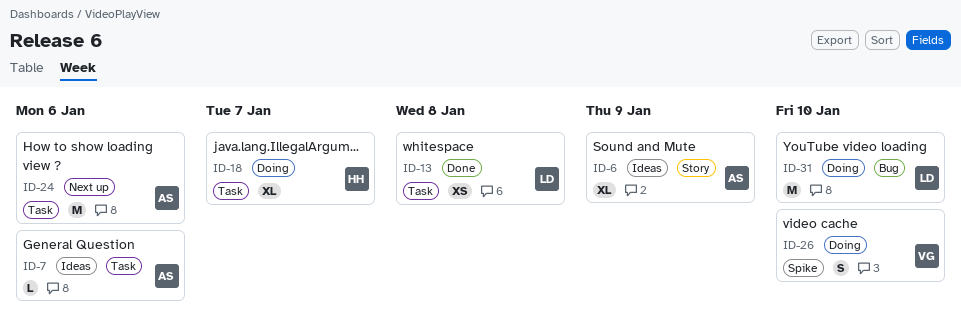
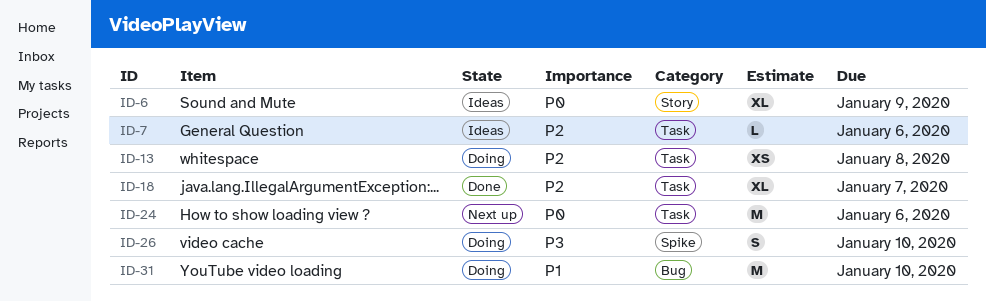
ID-13, status: Done -> Doing
ID-18, status: Doing -> Done

